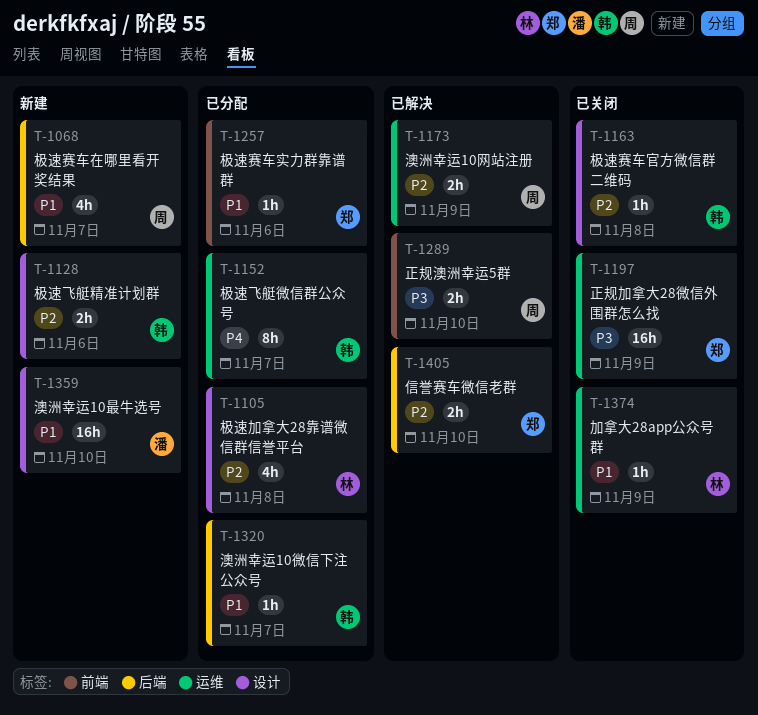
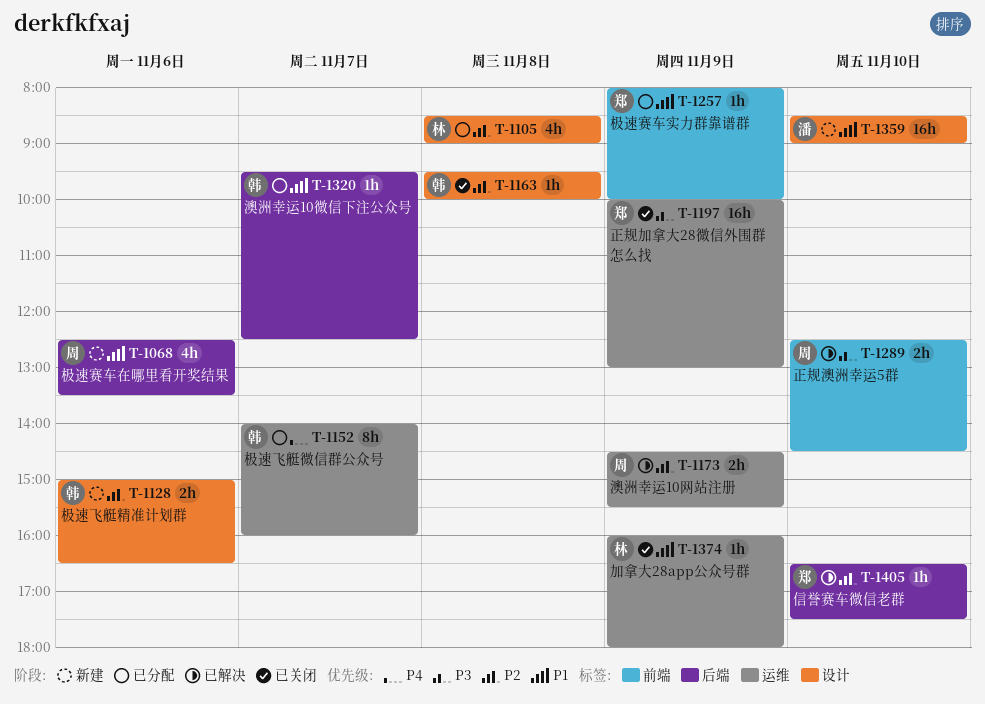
T-1068, day: Nov 7 -> Nov 6
T-1257, day: Nov 6 -> Nov 9
T-1405, estimate: 2h -> 1h

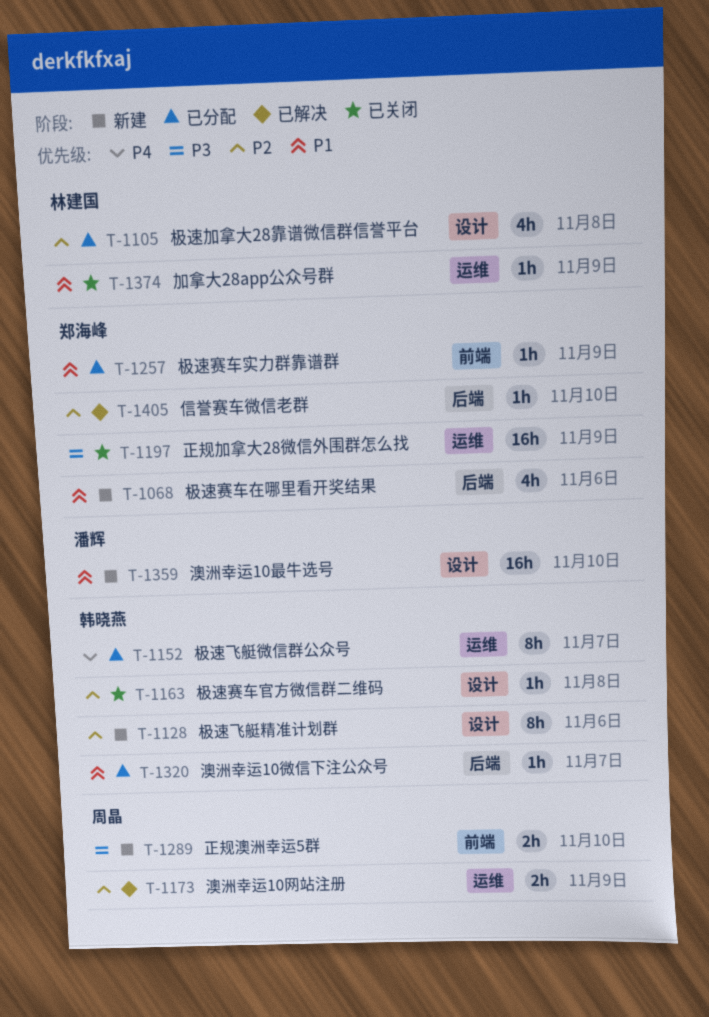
T-1068, owner: 周晶 -> 郑海峰
T-1128, estimate: 2h -> 8h
T-1289, status: 已解决 -> 新建

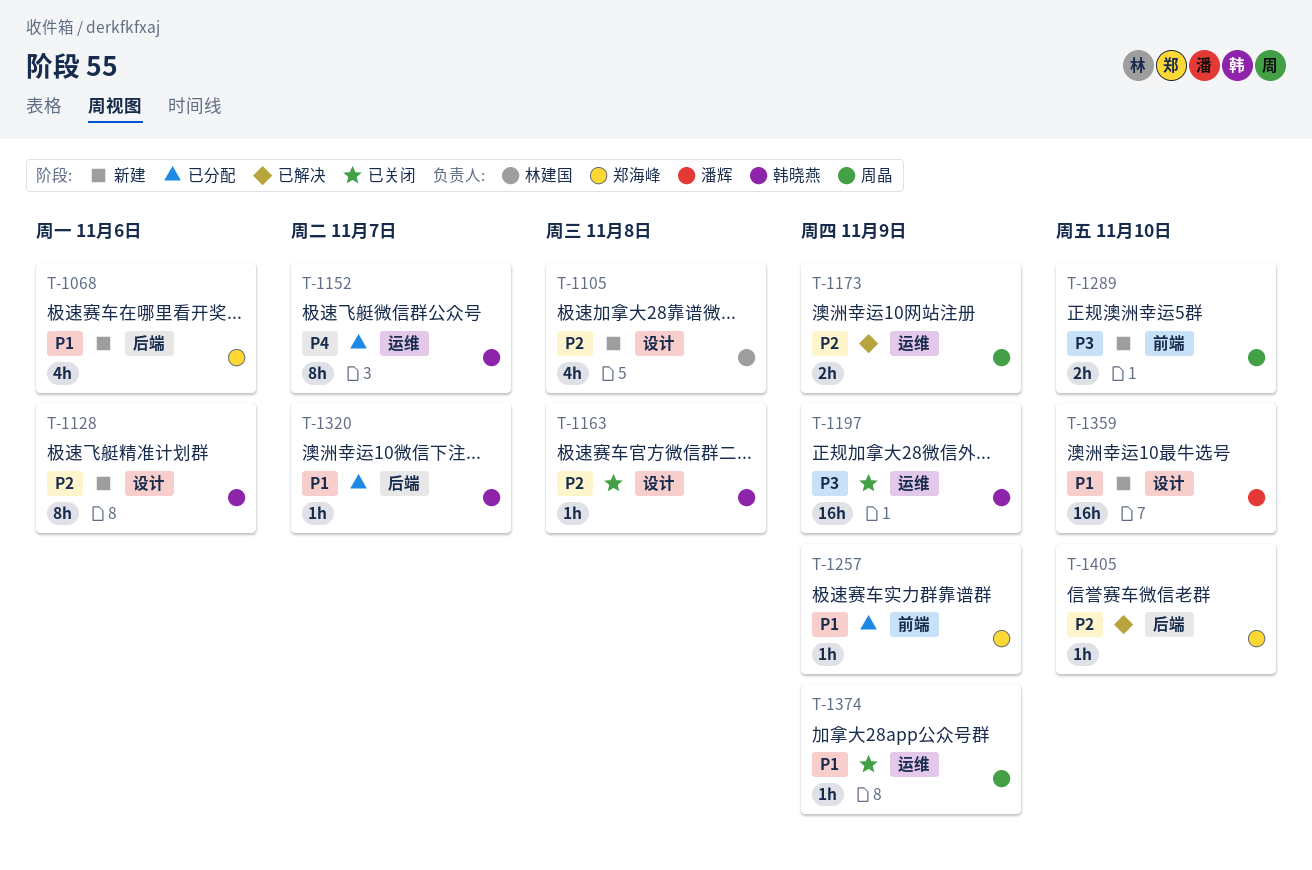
T-1105, status: 已分配 -> 新建
T-1197, owner: 郑海峰 -> 韩晓燕
T-1374, owner: 林建国 -> 周晶

